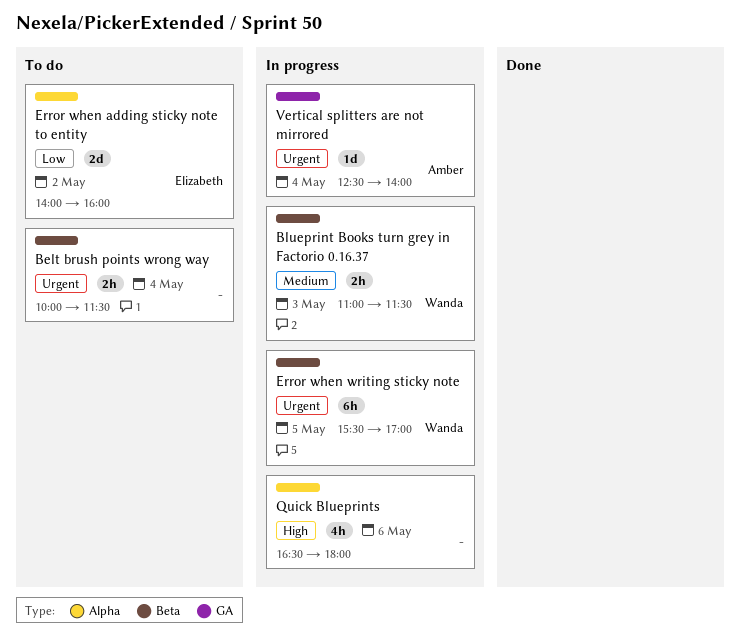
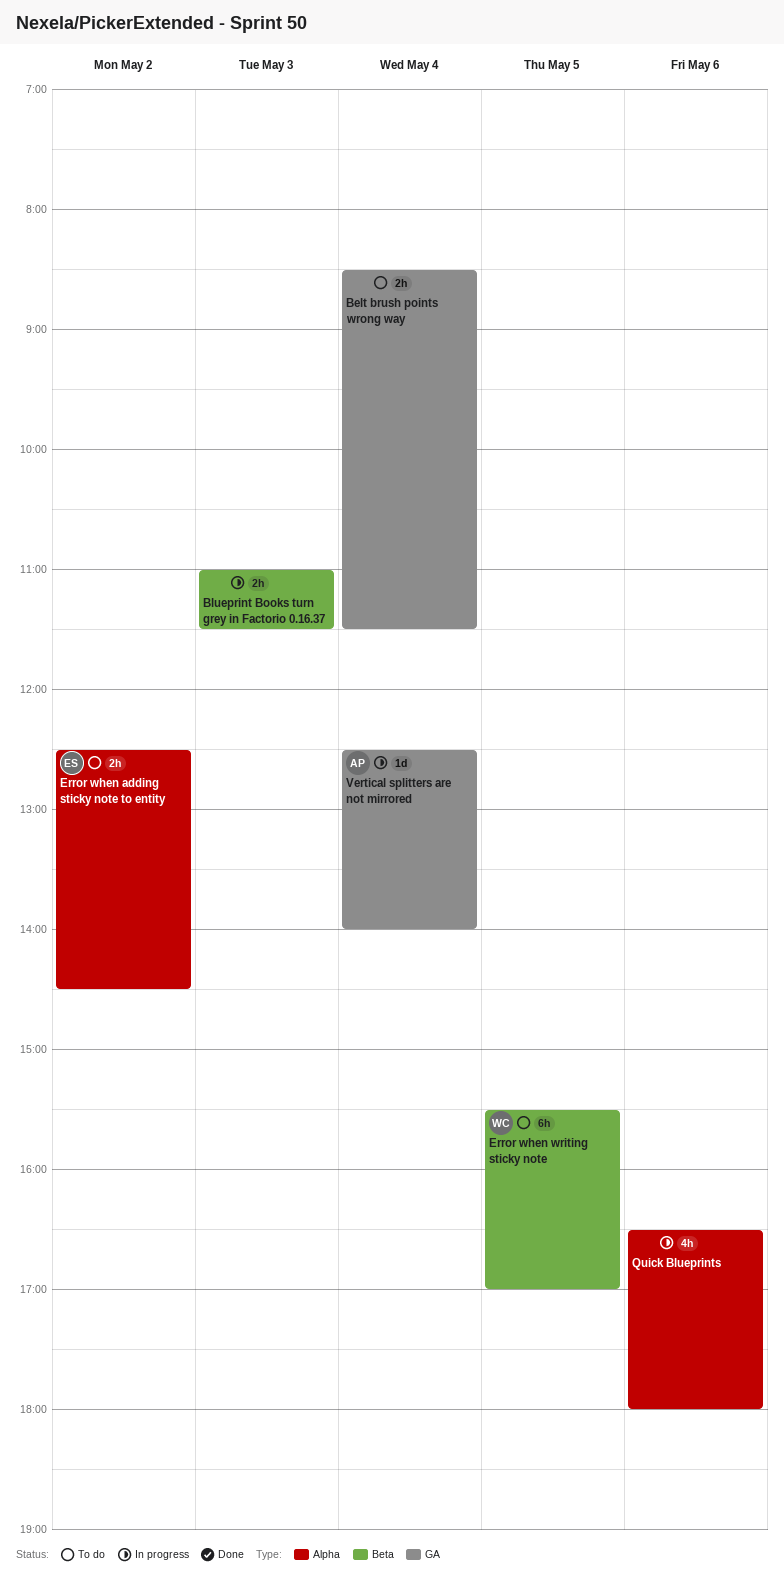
Belt brush points wrong way, label: Beta -> GA
Belt brush points wrong way, begins: 10:00 -> 08:30
Blueprint Books turn grey in Factorio 0.16.37, owner: Wanda -> none
Error when adding sticky note to entity, estimate: 2d -> 2h
Error when adding sticky note to entity, begins: 14:00 -> 12:30
Error when adding sticky note to entity, ends: 16:00 -> 14:30
Error when writing sticky note, status: In progress -> To do

